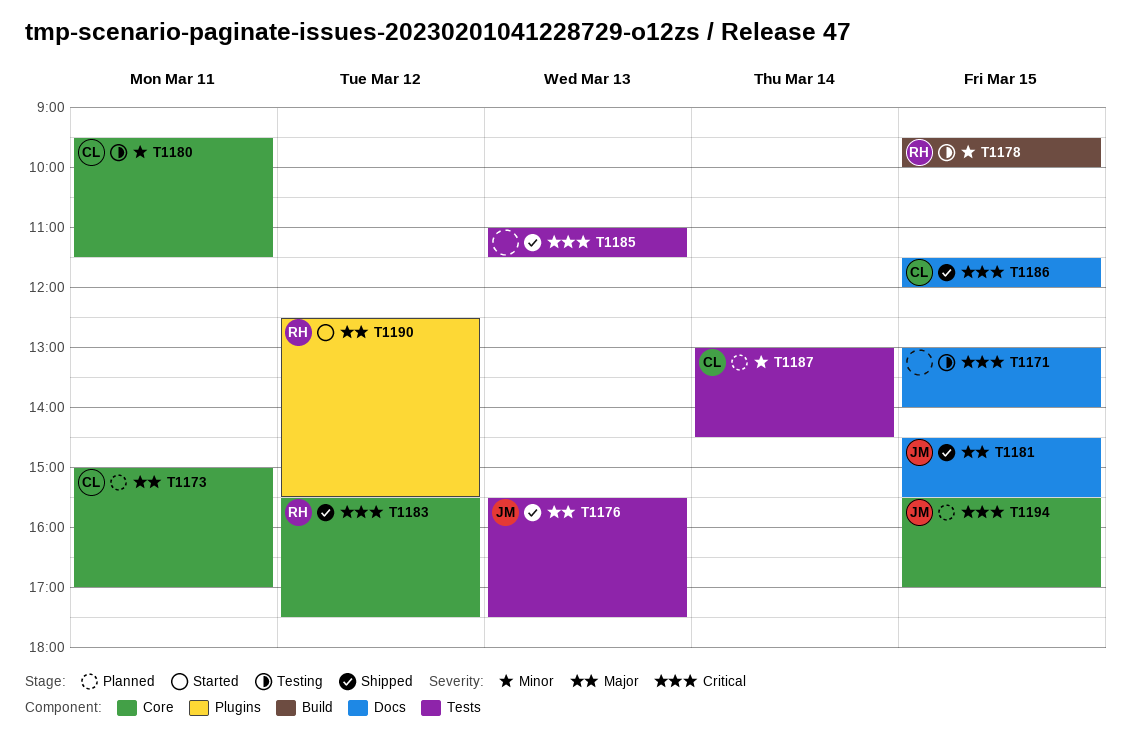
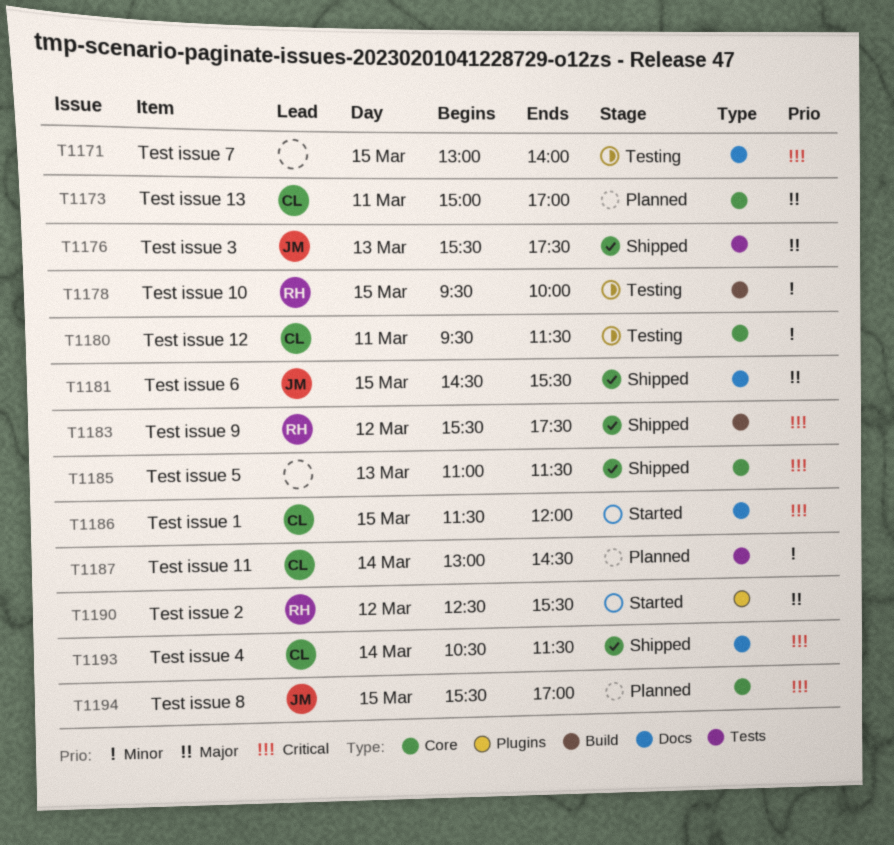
T1183, label: Core -> Build
T1185, label: Tests -> Core
T1186, status: Shipped -> Started
T1193: none -> present

